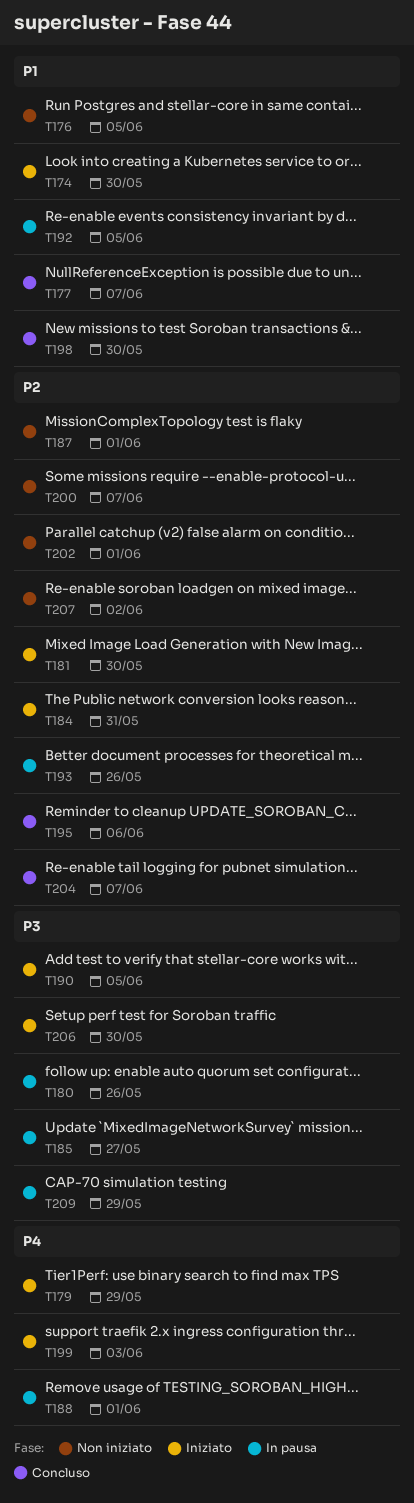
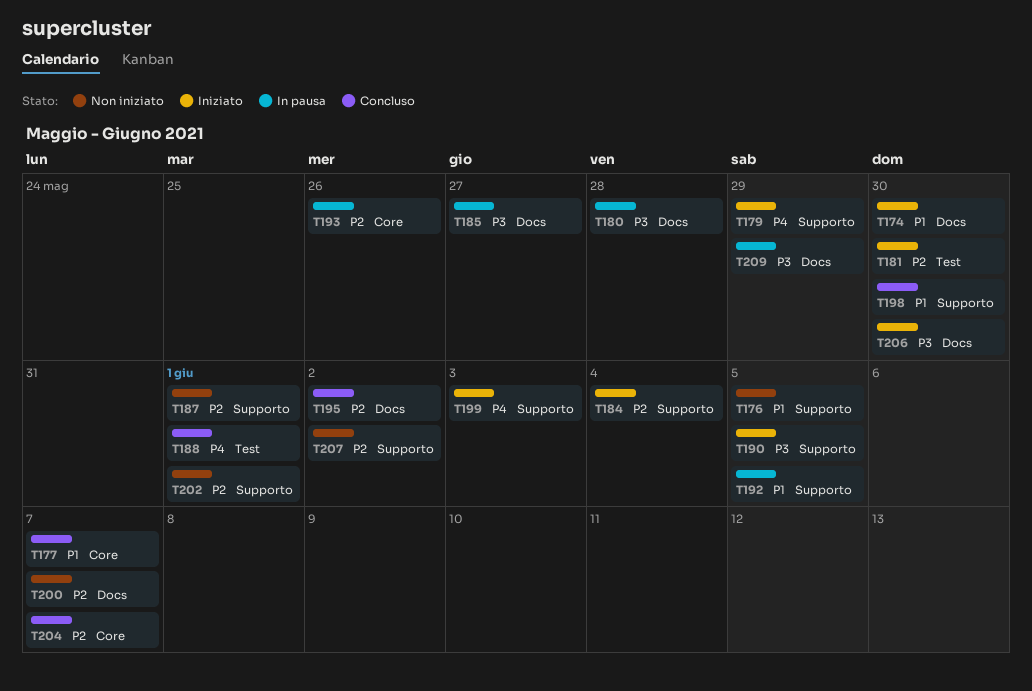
T180, due: May 26 -> May 28
T184, due: May 31 -> Jun 4
T188, status: In pausa -> Concluso
T195, due: Jun 6 -> Jun 2

